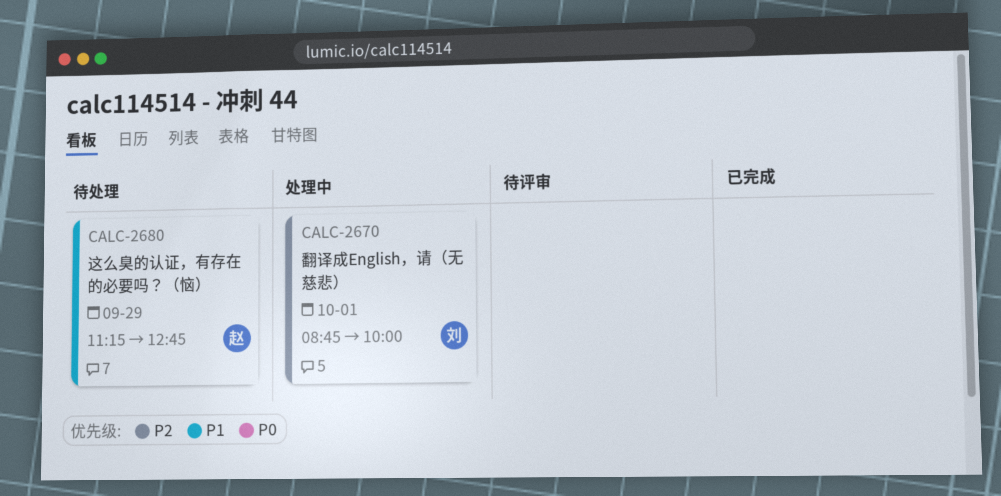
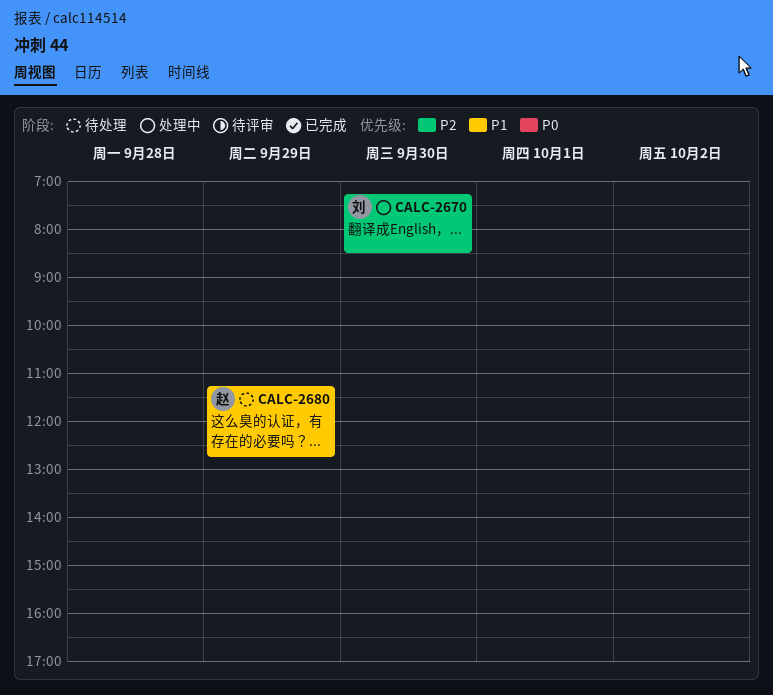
CALC-2670, day: Oct 1 -> Sep 30
CALC-2670, begins: 08:45 -> 07:15
CALC-2670, ends: 10:00 -> 08:30

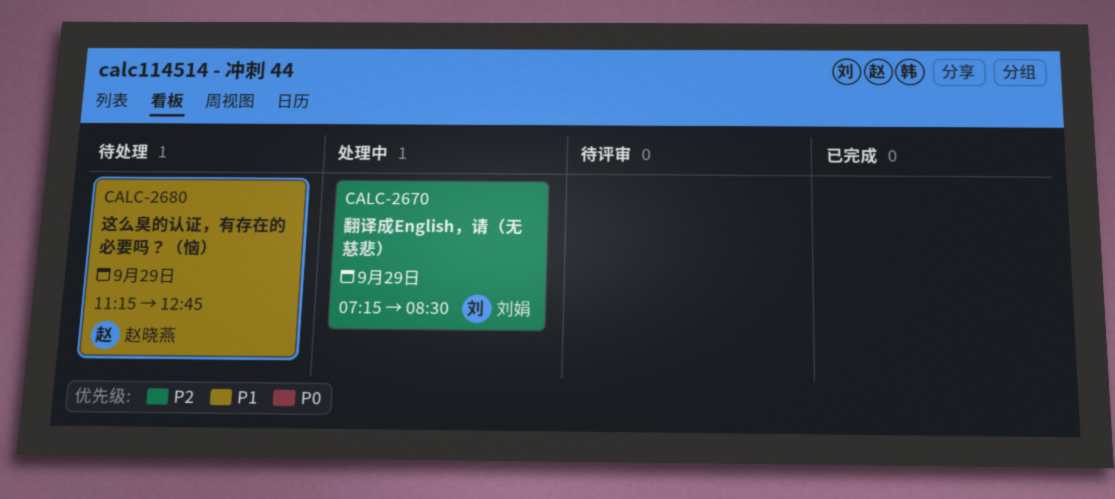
CALC-2670, day: Sep 30 -> Sep 29

